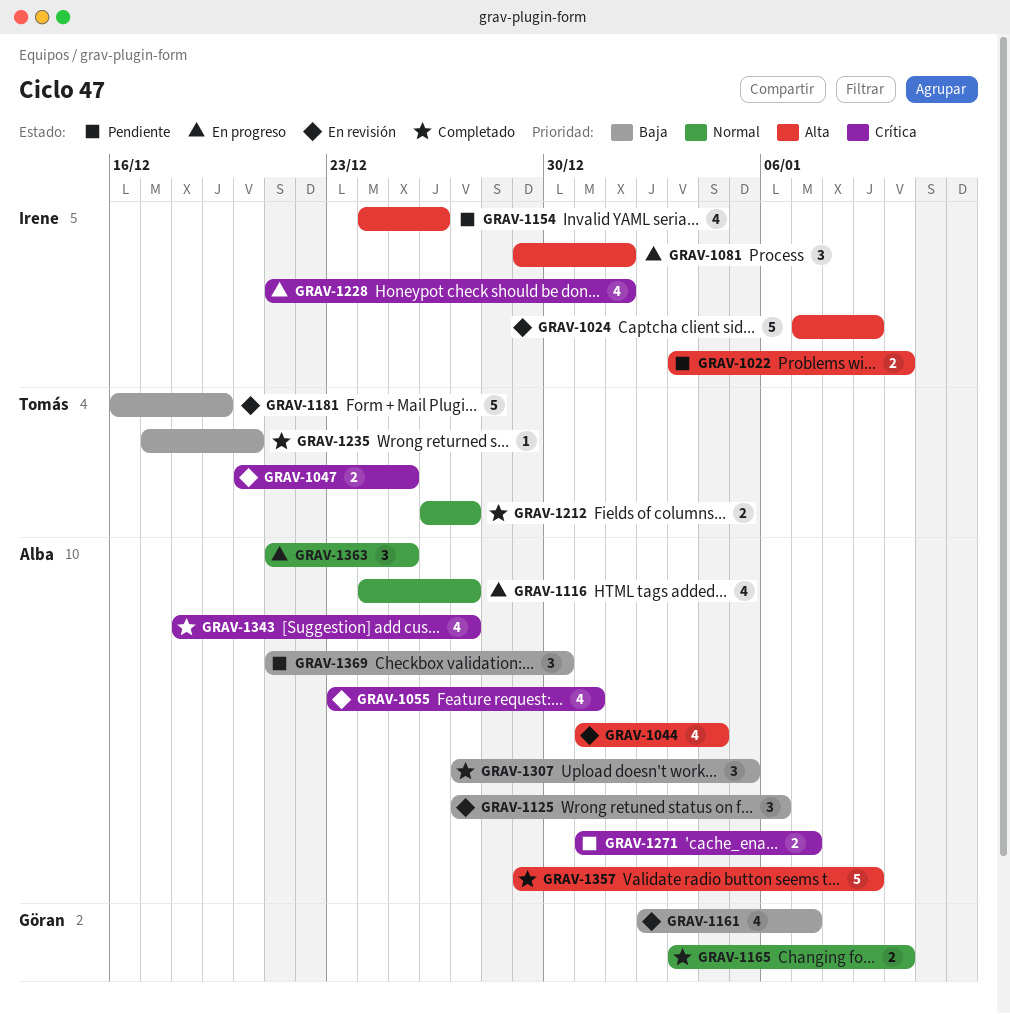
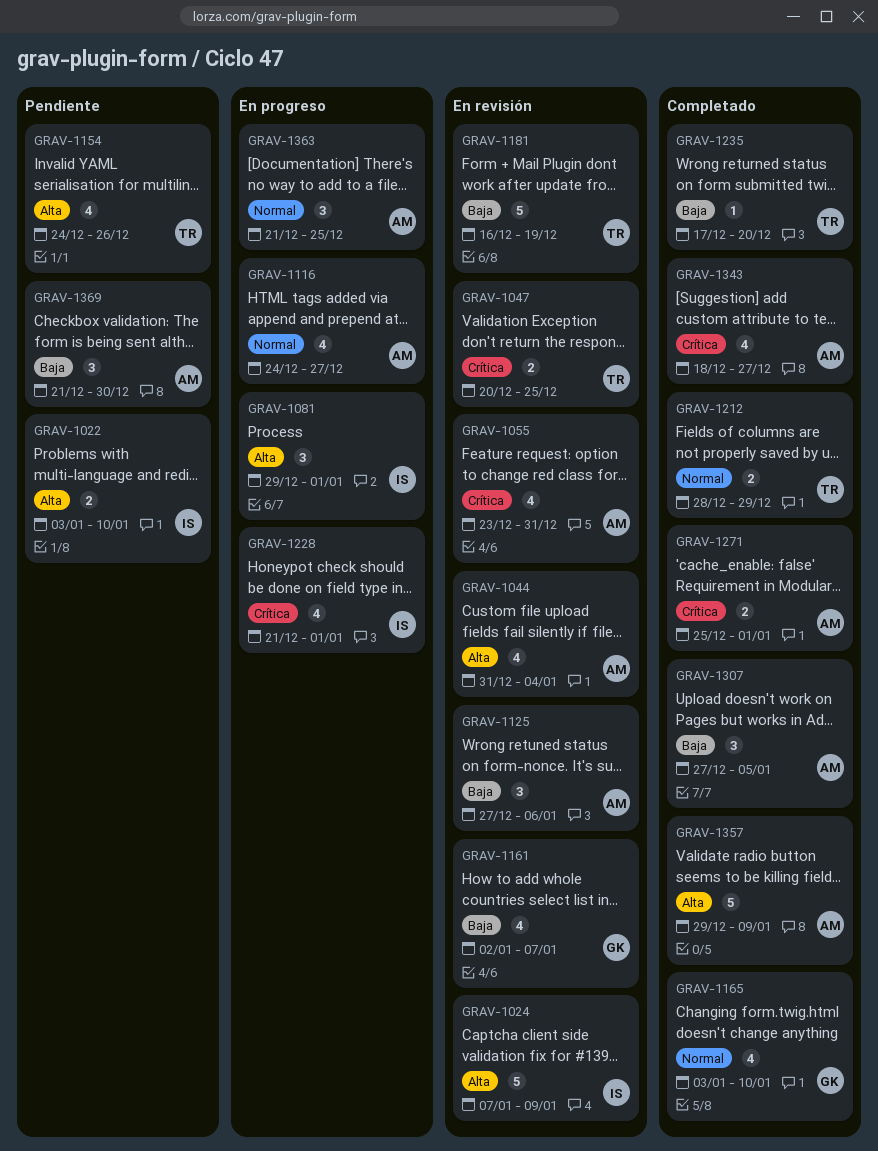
GRAV-1154, owner: Irene -> Tomás
GRAV-1165, estimate: 2 -> 4
GRAV-1212, start: Dec 26 -> Dec 28
GRAV-1212, due: Dec 27 -> Dec 29
GRAV-1271, status: Pendiente -> Completado
GRAV-1271, start: Dec 31 -> Dec 25
GRAV-1271, due: Jan 7 -> Jan 1

